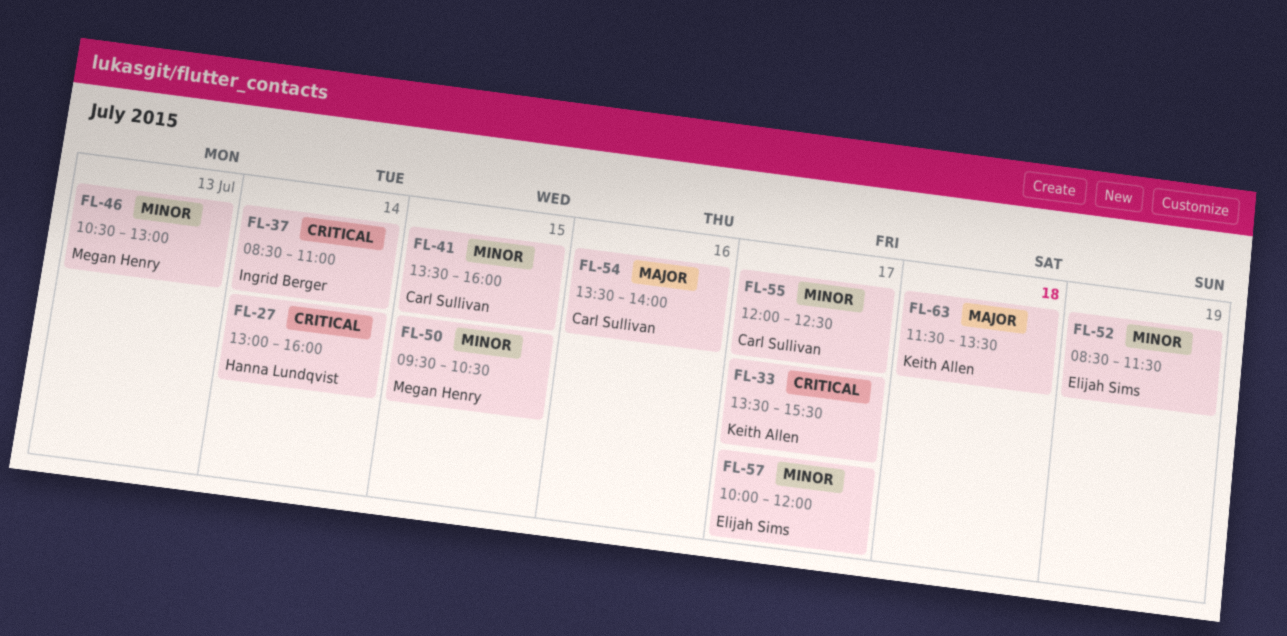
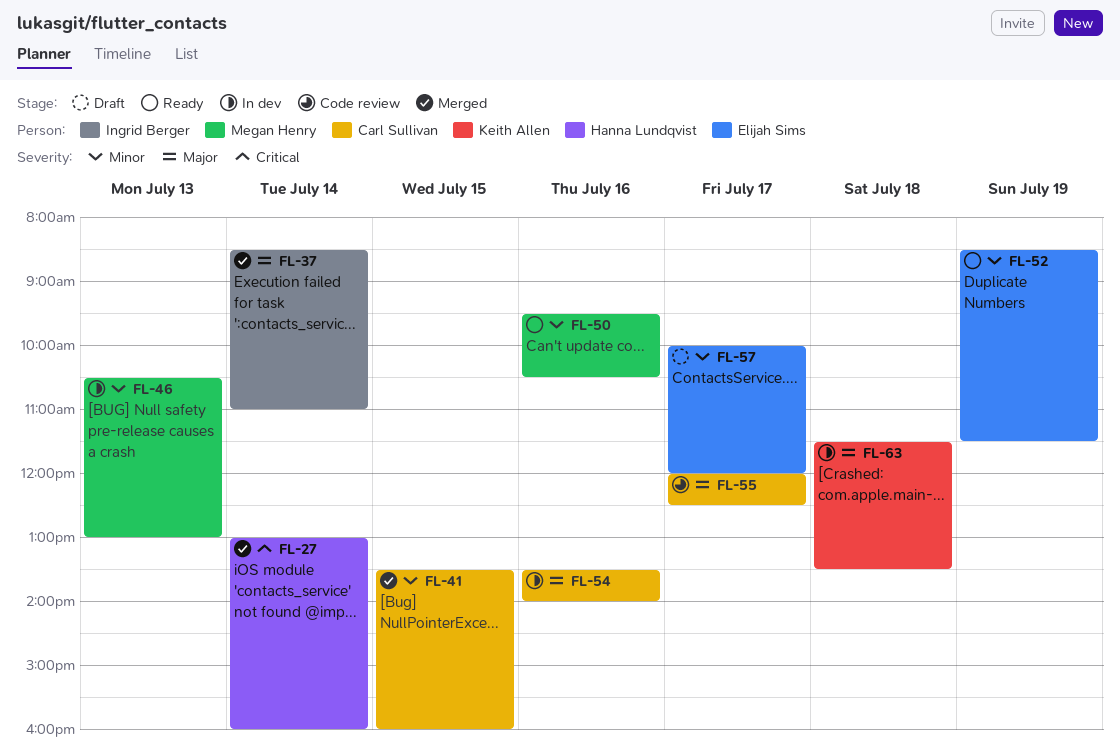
FL-33: present -> none
FL-37, priority: Critical -> Major
FL-50, day: Jul 15 -> Jul 16
FL-55, priority: Minor -> Major

